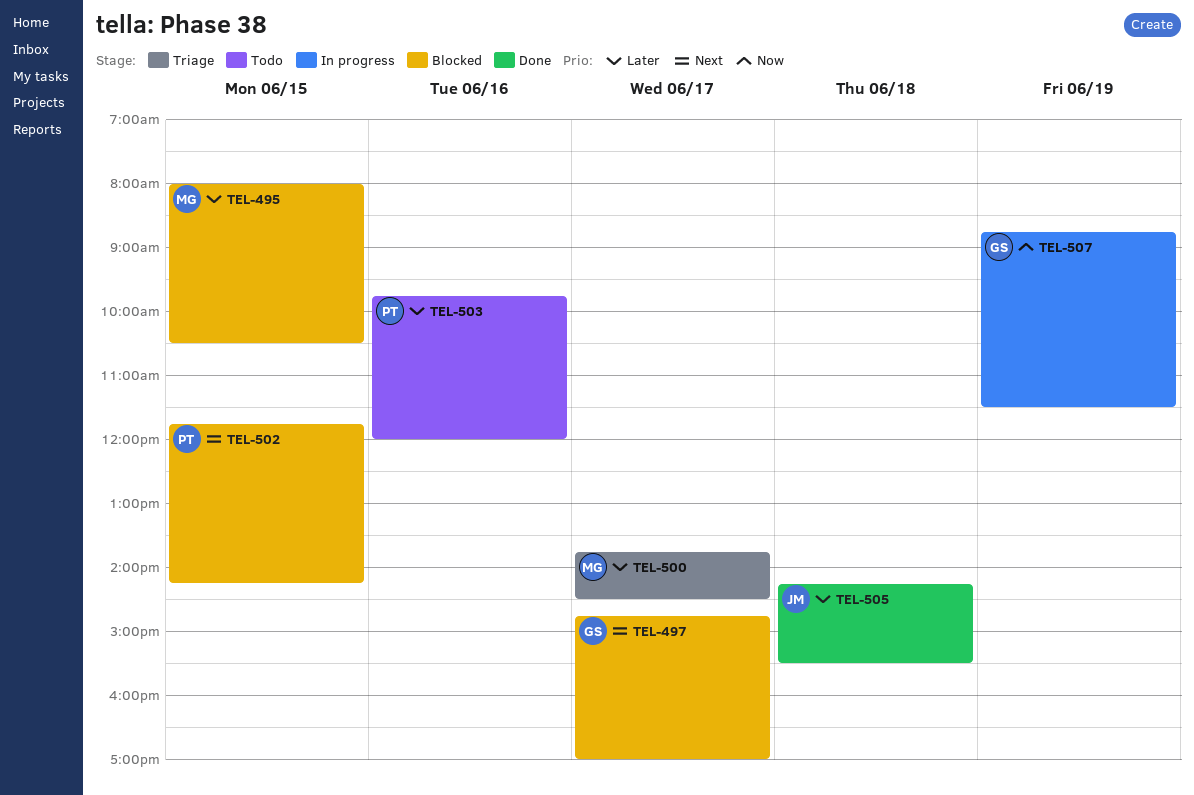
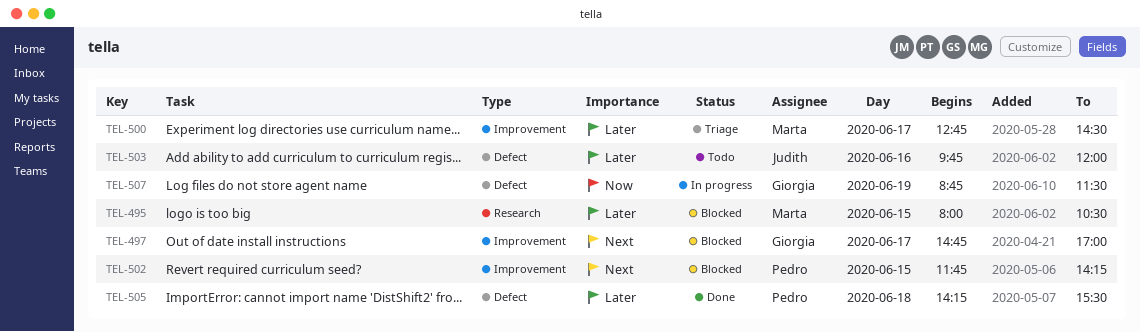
TEL-500, begins: 13:45 -> 12:45
TEL-503, owner: Pedro -> Judith
TEL-505, owner: Judith -> Pedro

